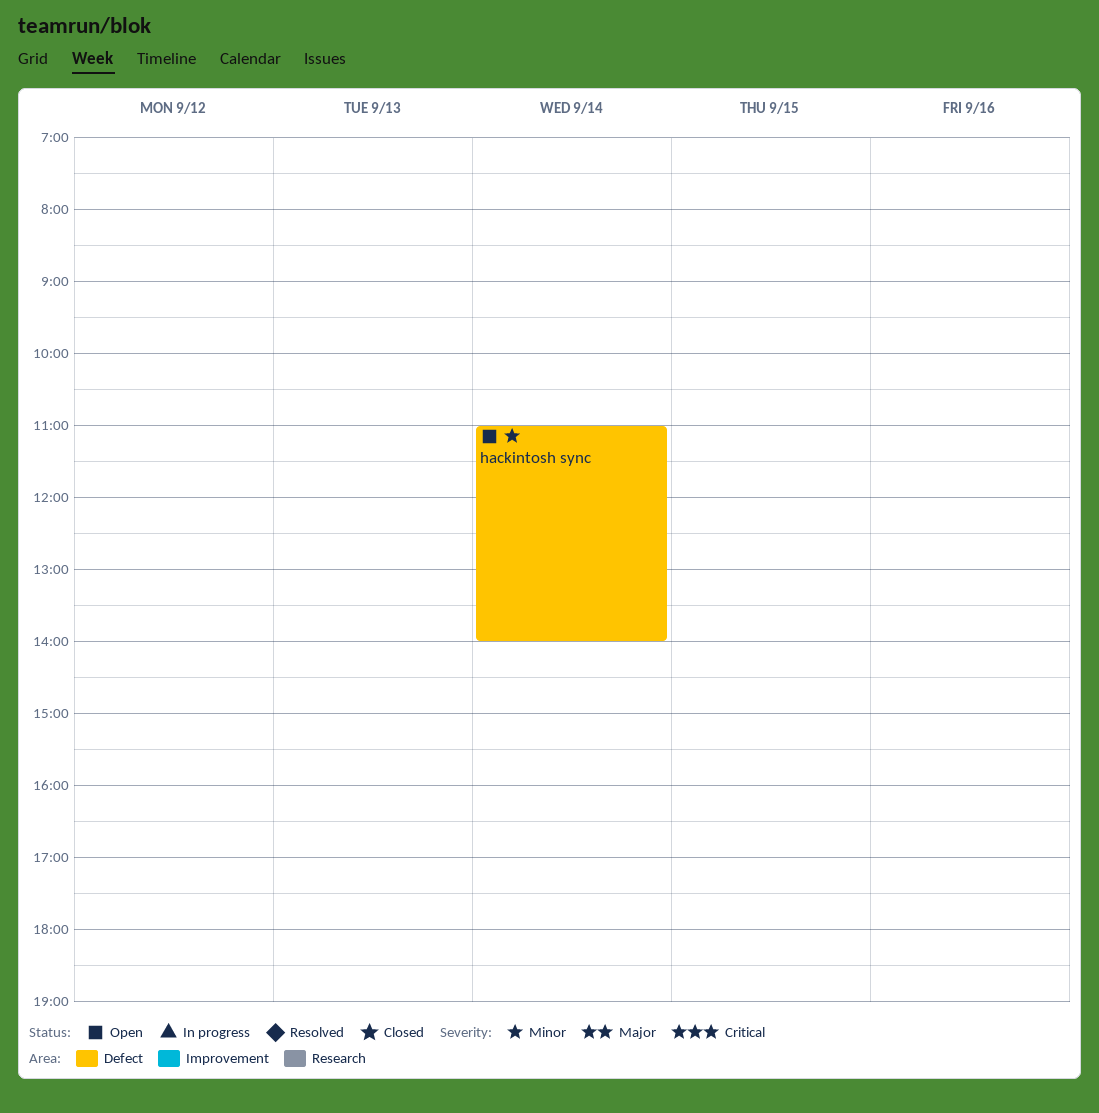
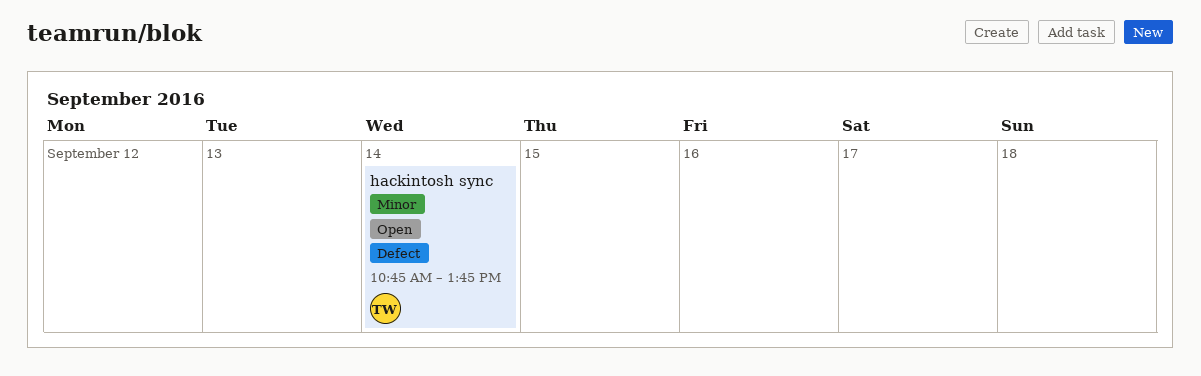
hackintosh sync, begins: 11:00 -> 10:45
hackintosh sync, ends: 14:00 -> 13:45

